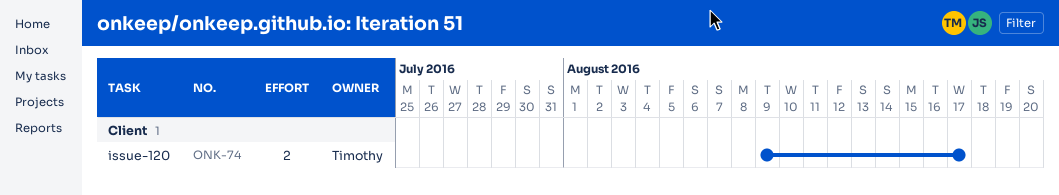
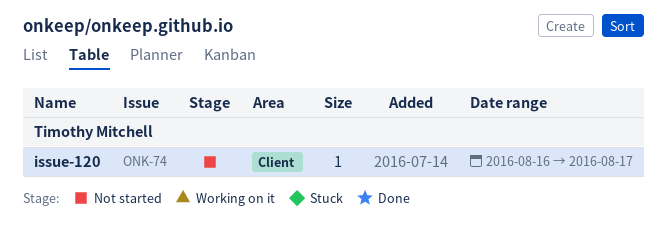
ONK-74, estimate: 2 -> 1
ONK-74, start: Aug 9 -> Aug 16

